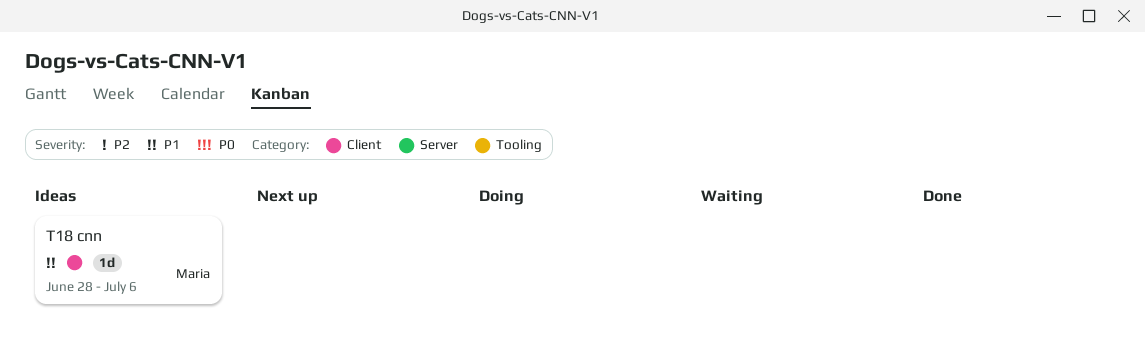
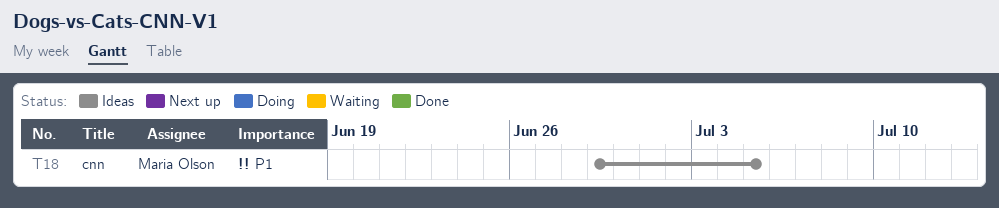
T18, start: Jun 28 -> Jun 29
T18, due: Jul 6 -> Jul 5

